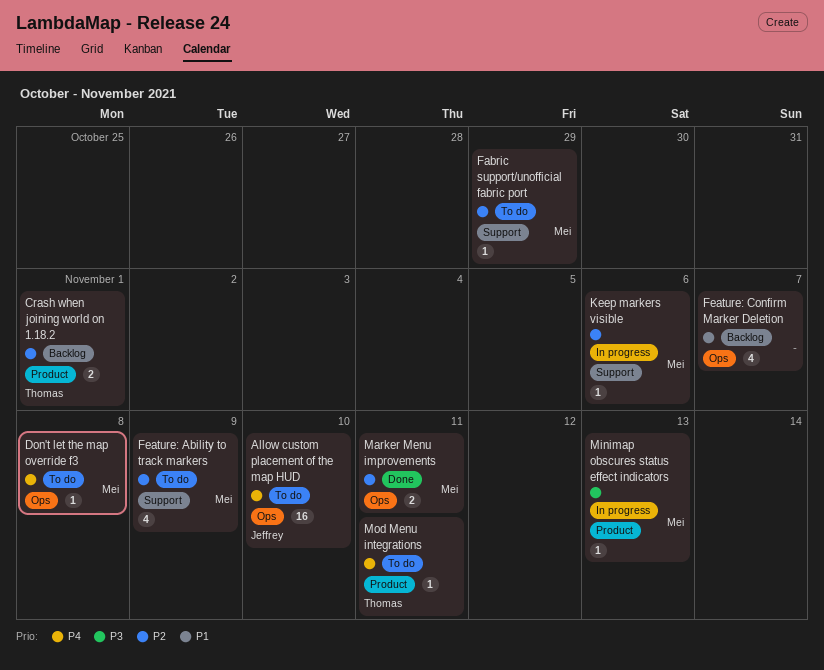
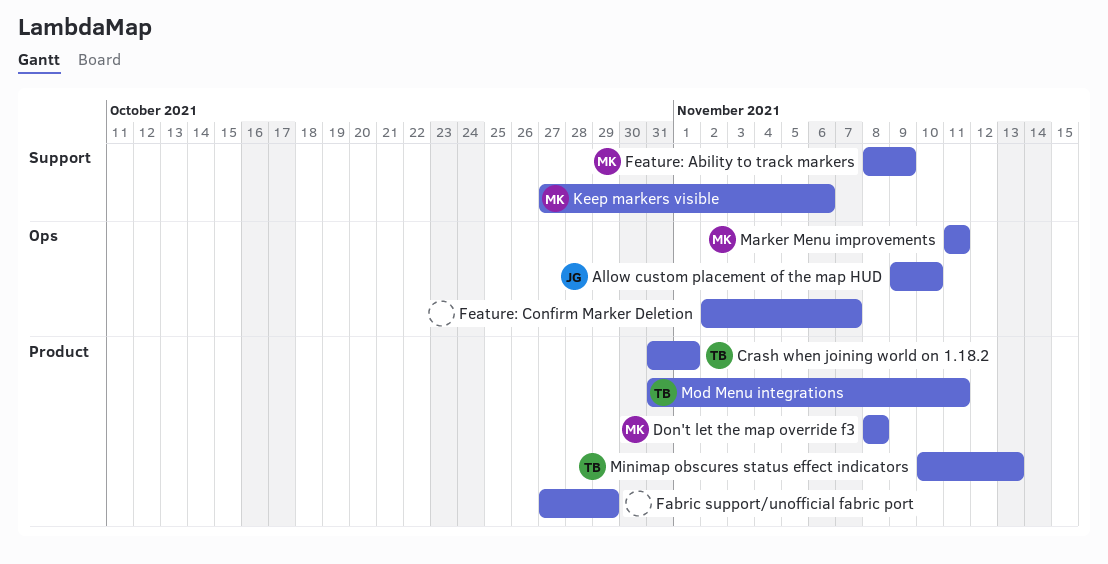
Don't let the map override f3, label: Ops -> Product
Fabric support/unofficial fabric port, owner: Mei -> none
Fabric support/unofficial fabric port, label: Support -> Product
Minimap obscures status effect indicators, owner: Mei -> Thomas

